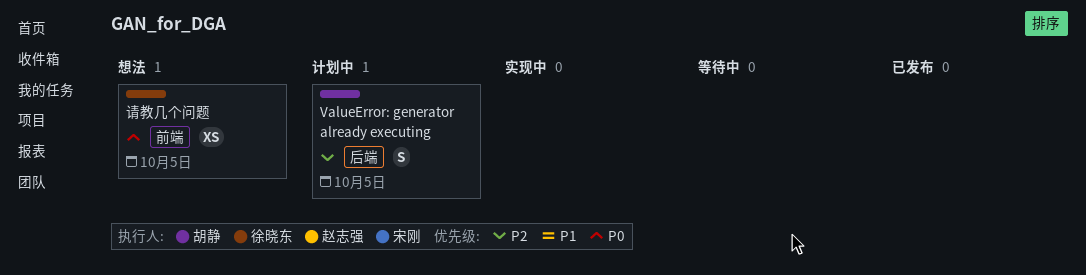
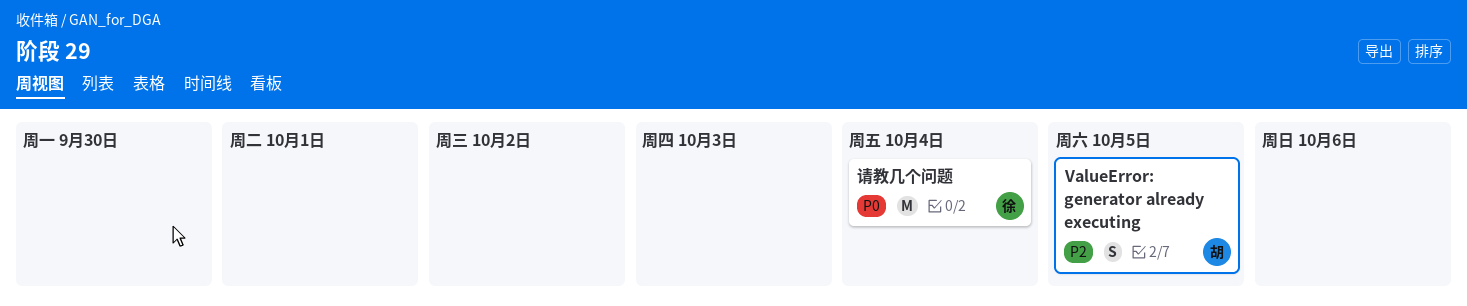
请教几个问题, estimate: XS -> M
请教几个问题, due: Oct 5 -> Oct 4

